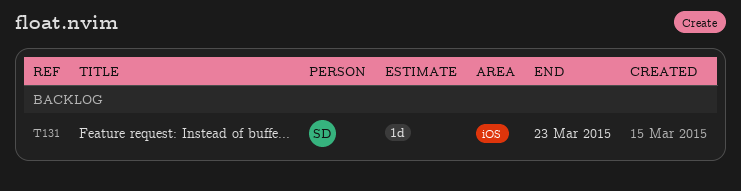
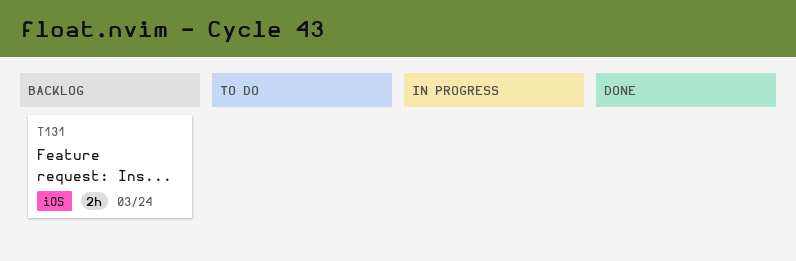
T131, estimate: 1d -> 2h
T131, due: Mar 23 -> Mar 24

